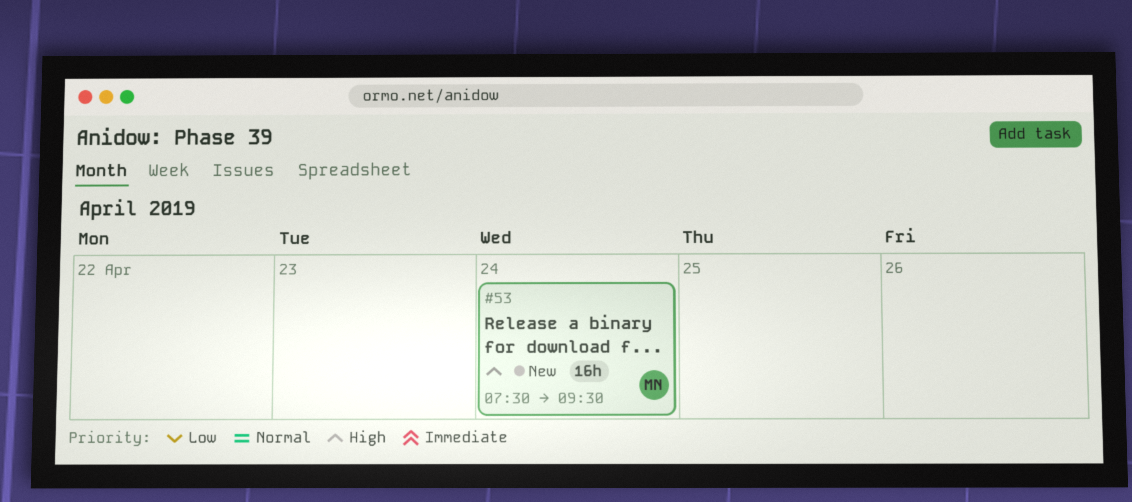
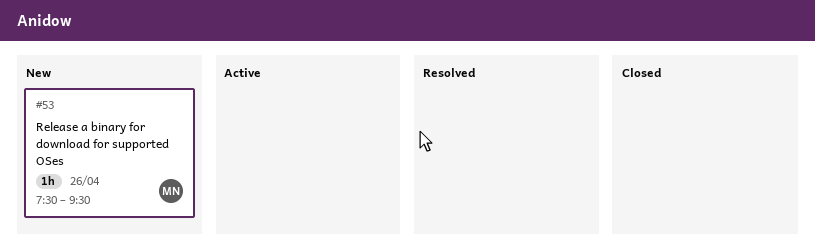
#53, estimate: 16h -> 1h
#53, day: Apr 24 -> Apr 26

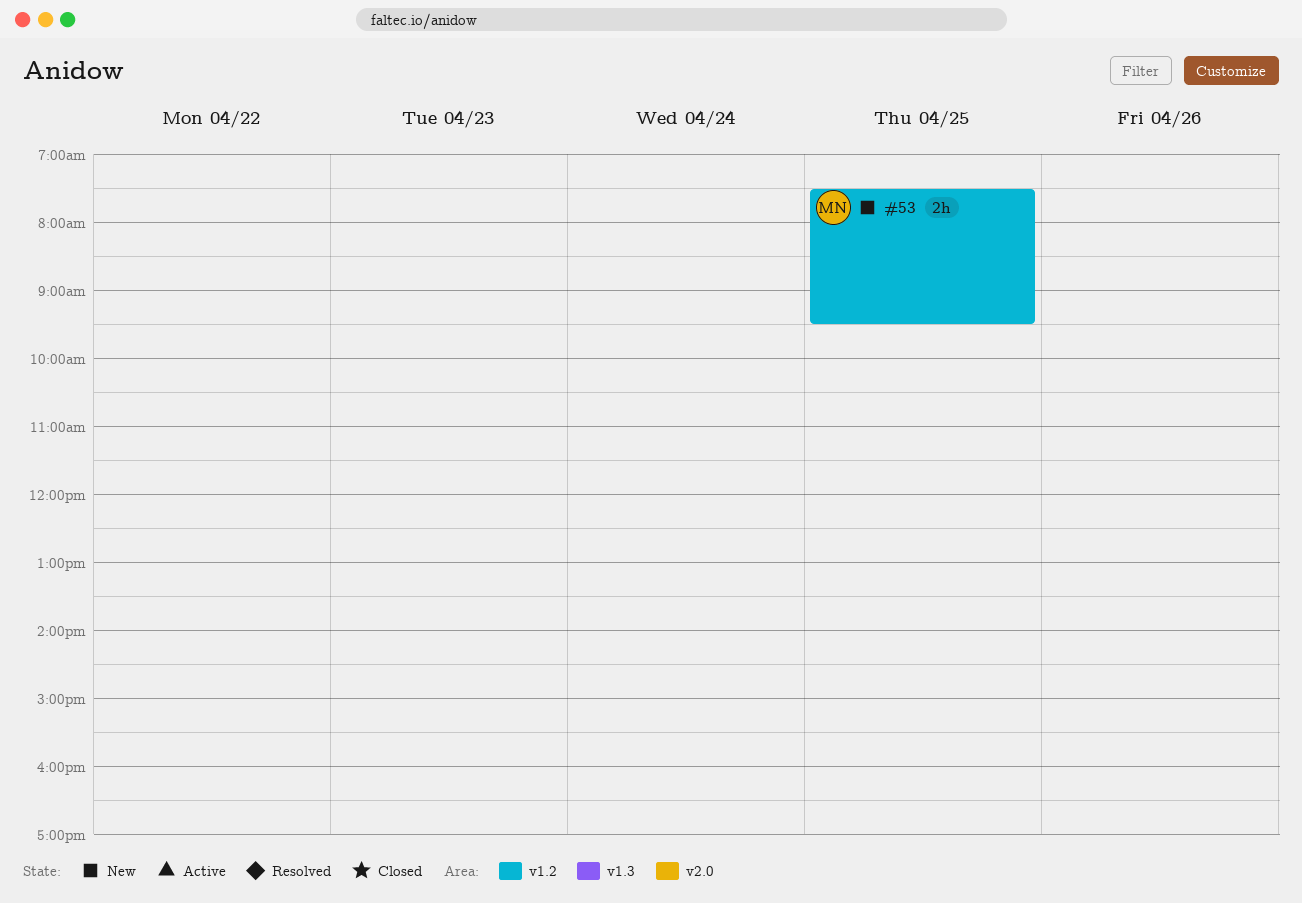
#53, estimate: 1h -> 2h
#53, day: Apr 26 -> Apr 25

